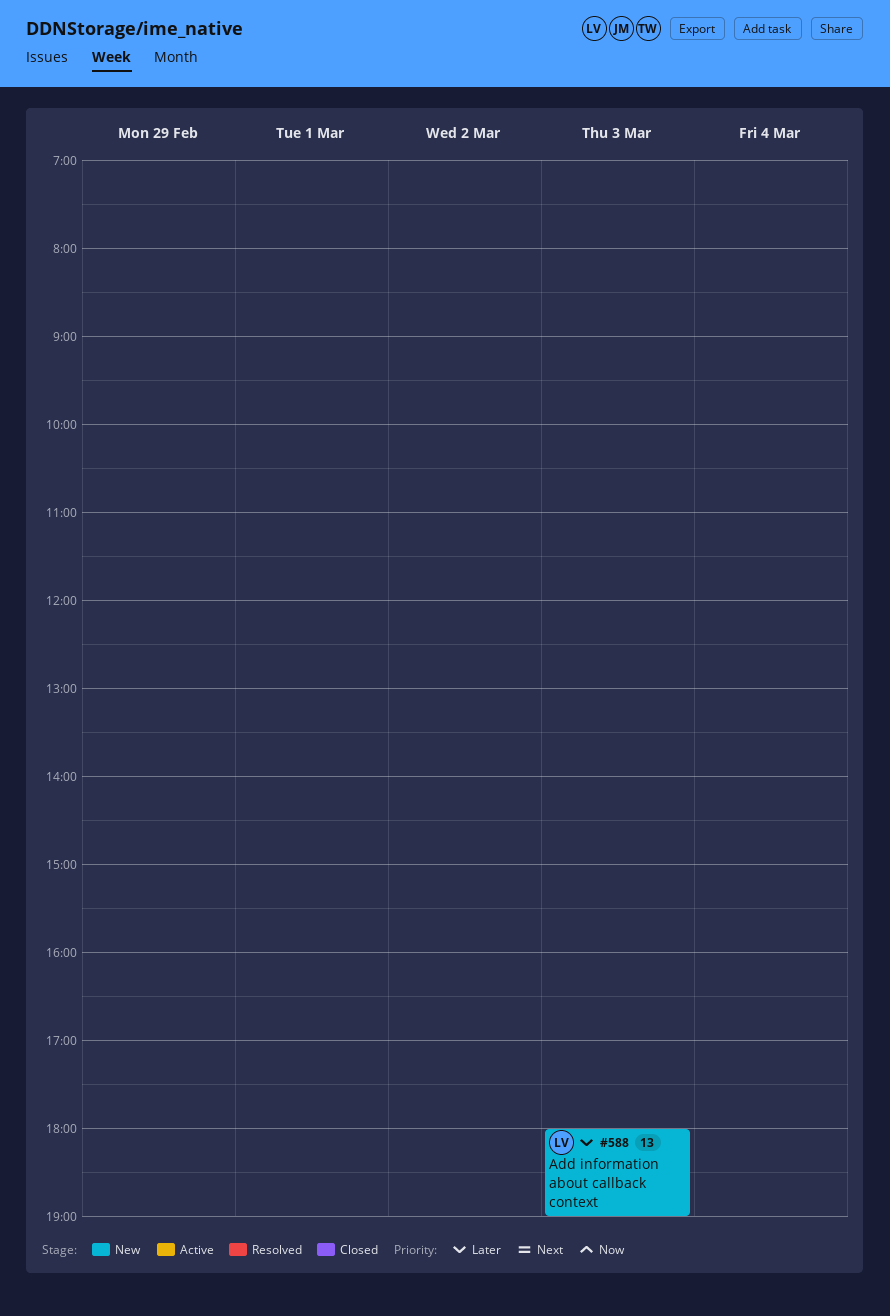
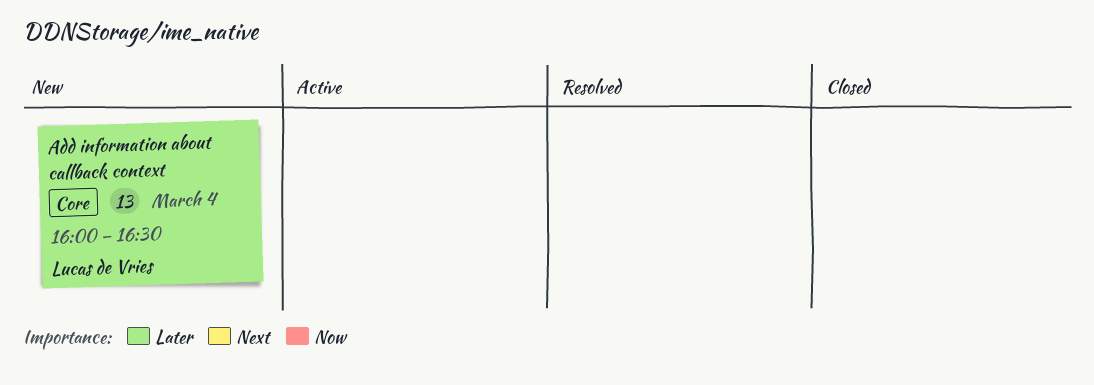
Add information about callback context, day: Mar 3 -> Mar 4
Add information about callback context, begins: 18:00 -> 16:00
Add information about callback context, ends: 19:00 -> 16:30

